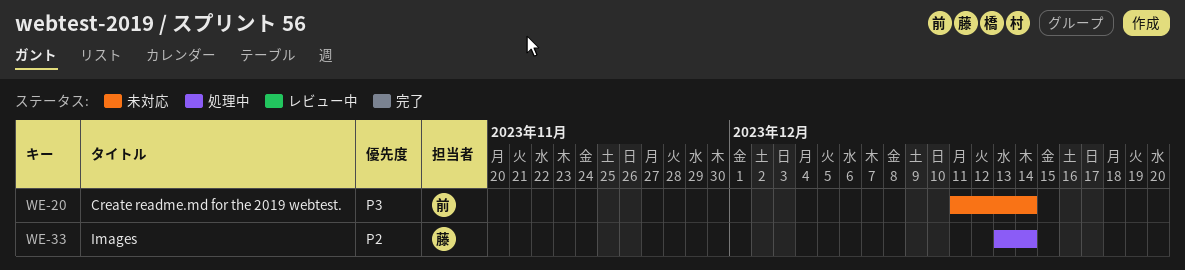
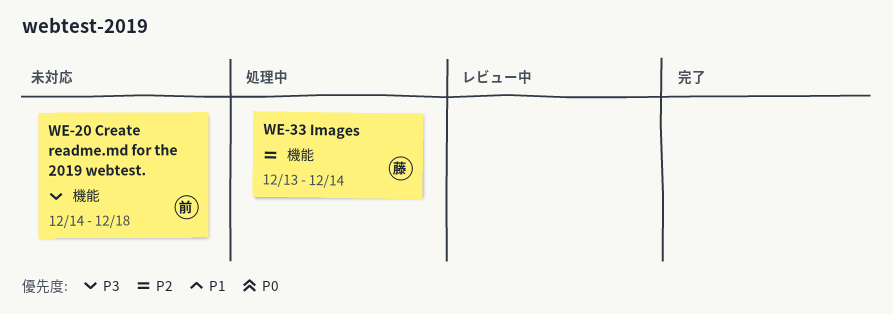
WE-20, start: Dec 11 -> Dec 14
WE-20, due: Dec 14 -> Dec 18

